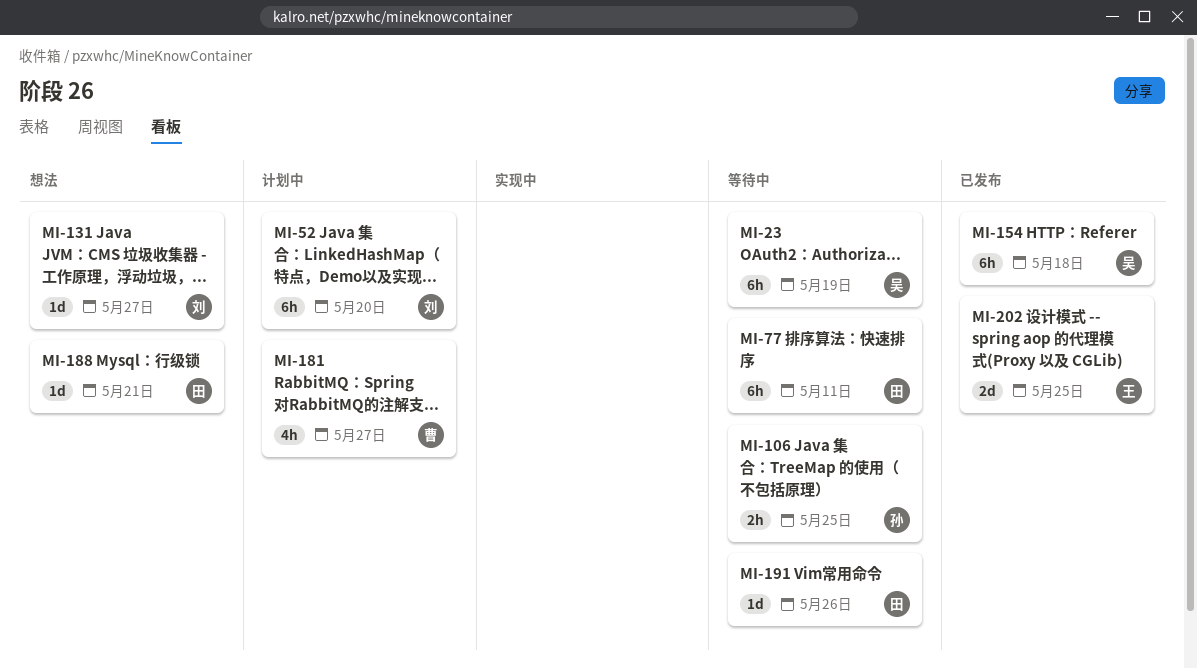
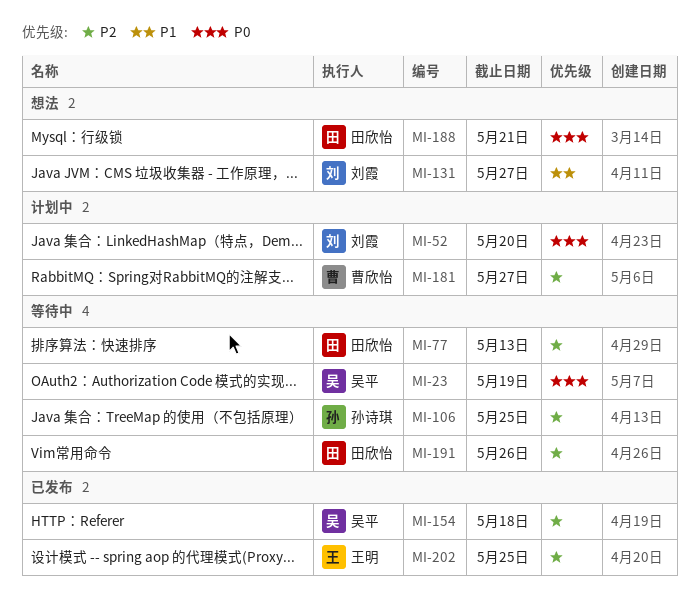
MI-77, due: May 11 -> May 13

